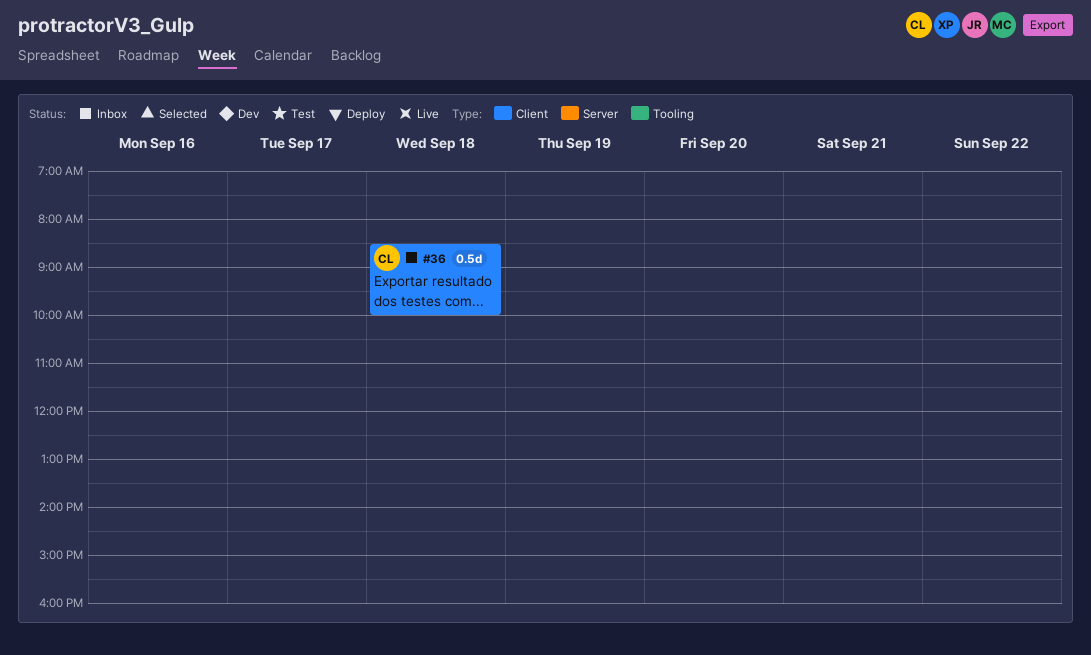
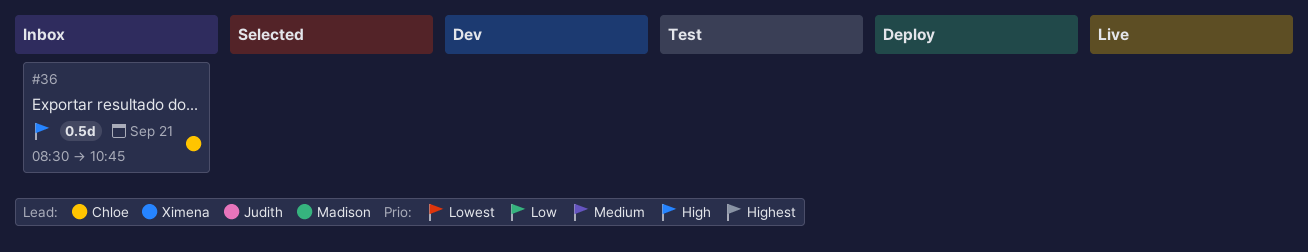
#36, day: Sep 18 -> Sep 21
#36, ends: 10:00 -> 10:45

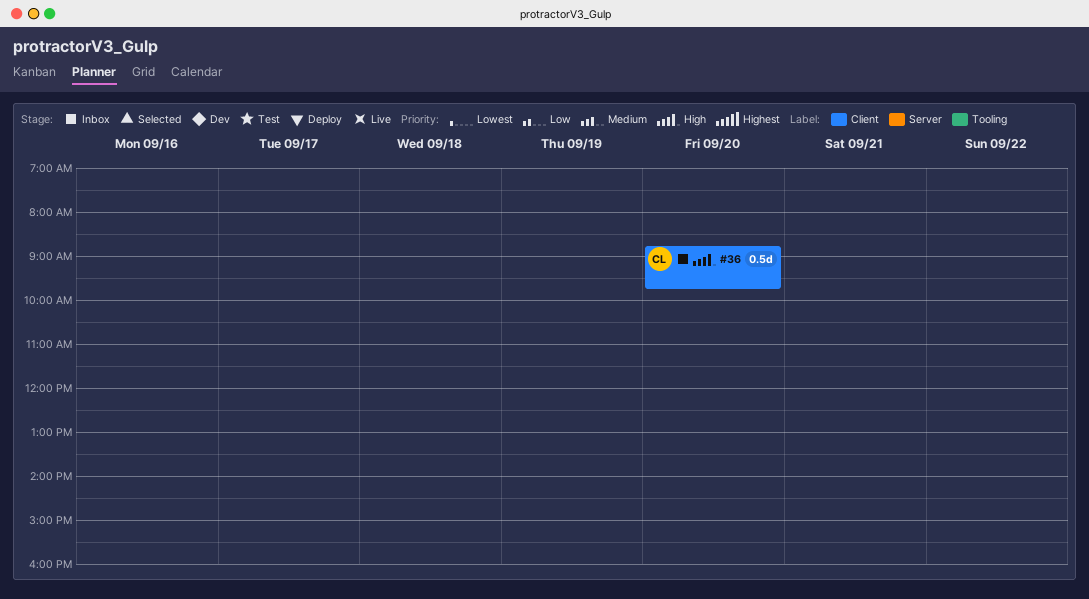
#36, day: Sep 21 -> Sep 20
#36, begins: 08:30 -> 08:45
#36, ends: 10:45 -> 09:45

